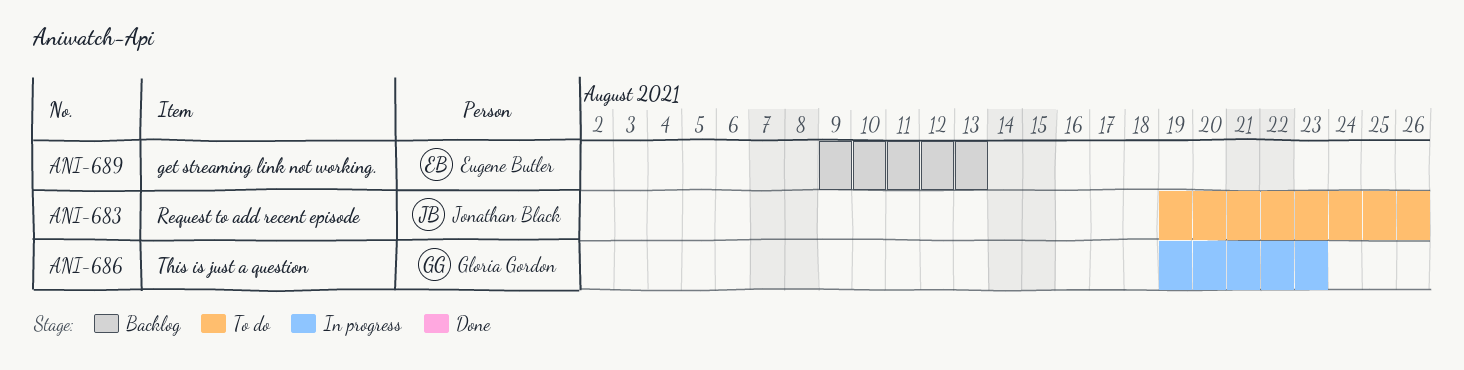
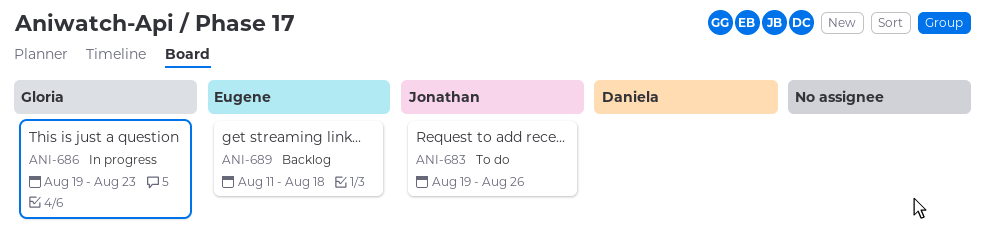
ANI-689, start: Aug 9 -> Aug 11
ANI-689, due: Aug 13 -> Aug 18

